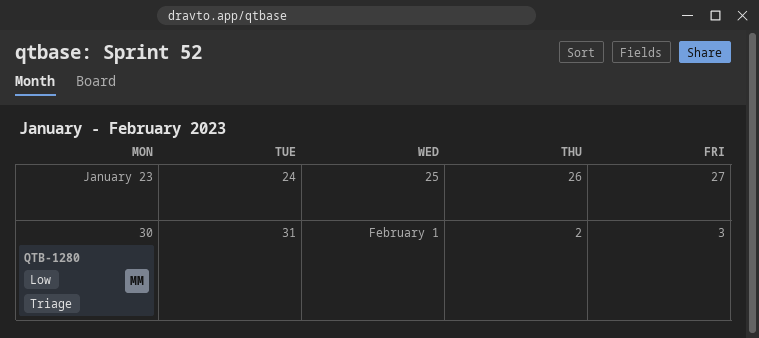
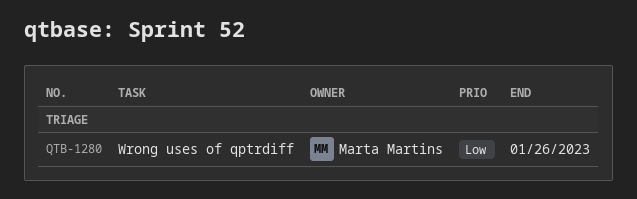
QTB-1280, due: Jan 30 -> Jan 26

